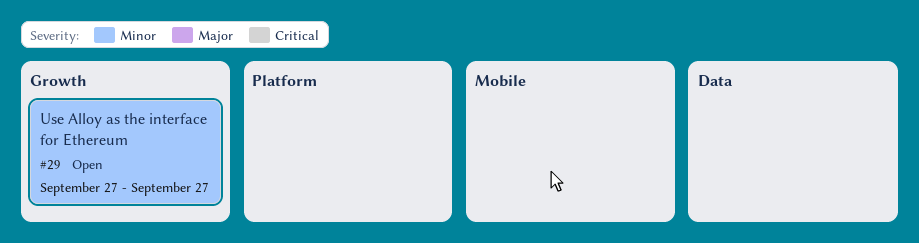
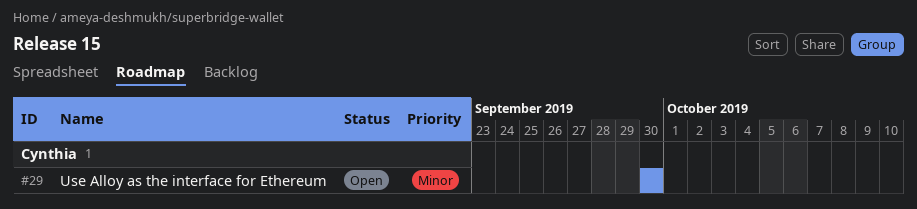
#29, start: Sep 27 -> Sep 30
#29, due: Sep 27 -> Sep 30

